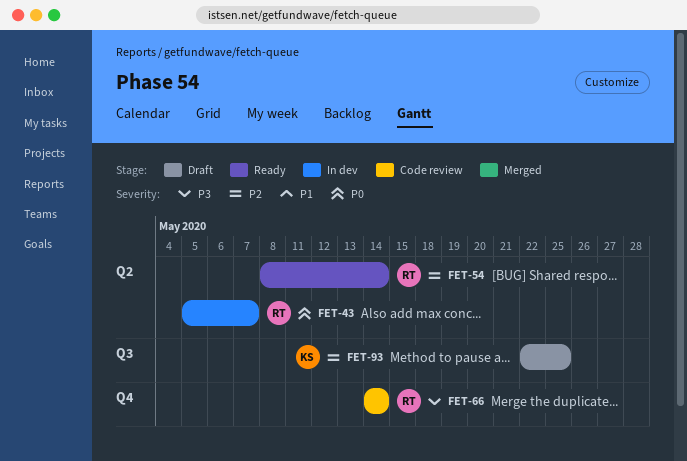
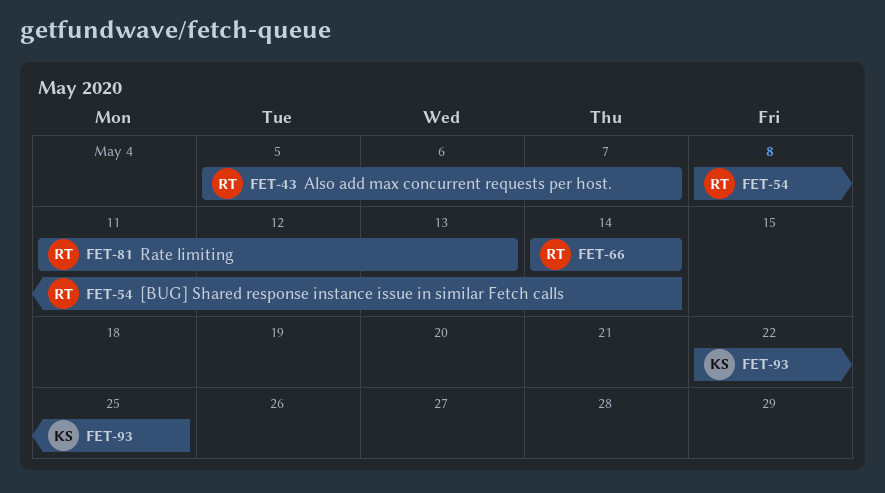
FET-81: none -> present

